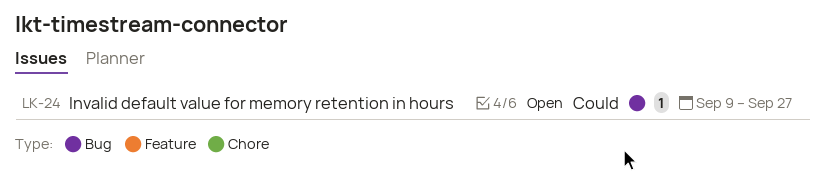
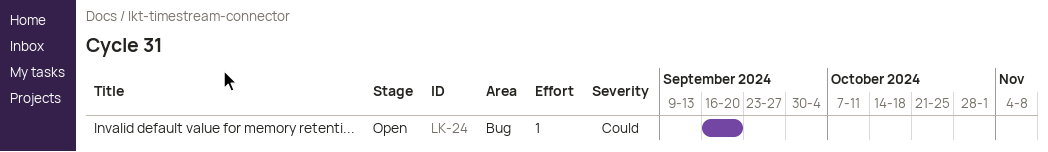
LK-24, start: Sep 9 -> Sep 16
LK-24, due: Sep 27 -> Sep 20

